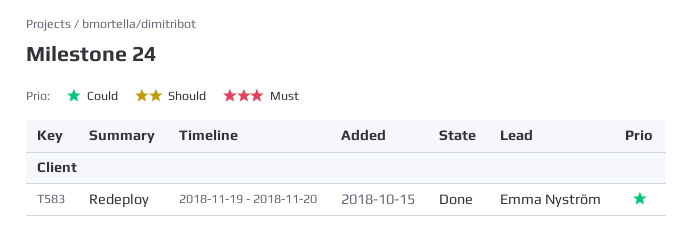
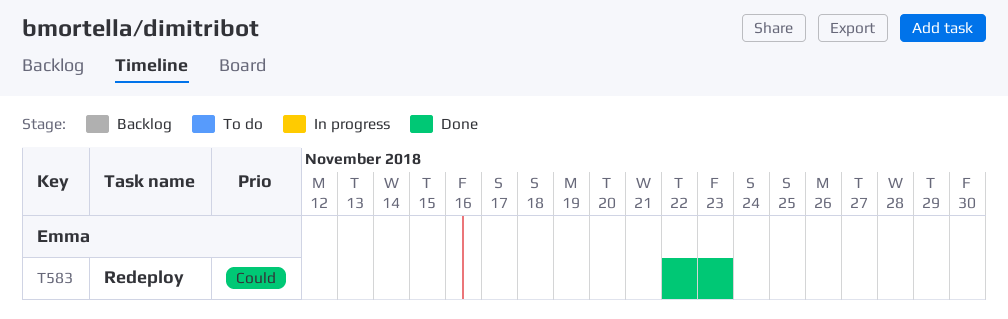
T583, start: Nov 19 -> Nov 22
T583, due: Nov 20 -> Nov 23

